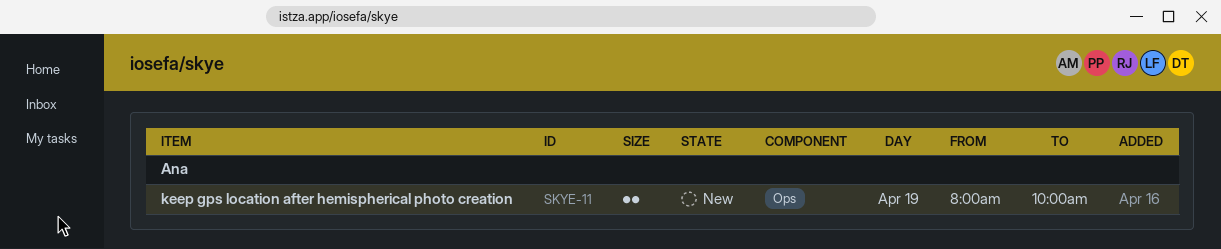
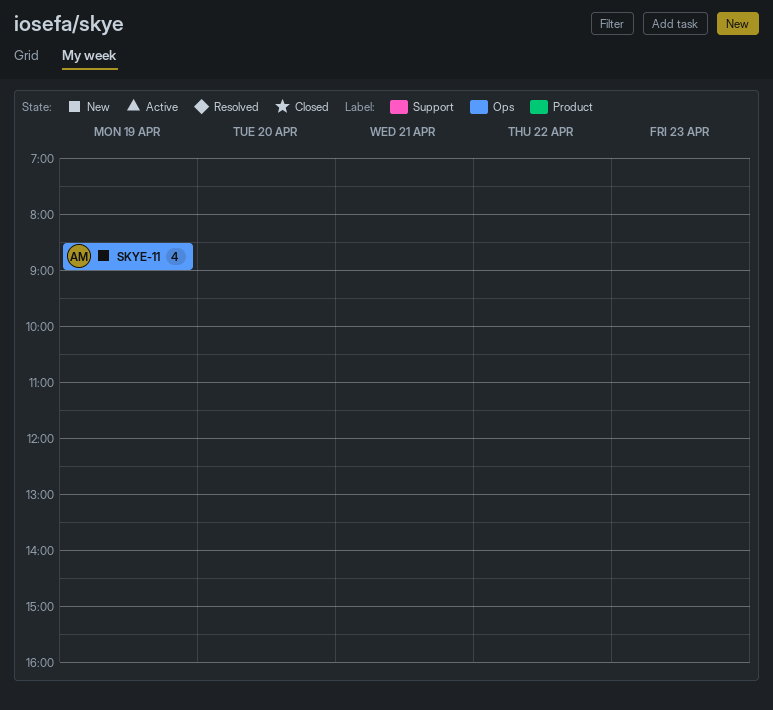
SKYE-11, estimate: 2 -> 4
SKYE-11, begins: 08:00 -> 08:30
SKYE-11, ends: 10:00 -> 09:00

